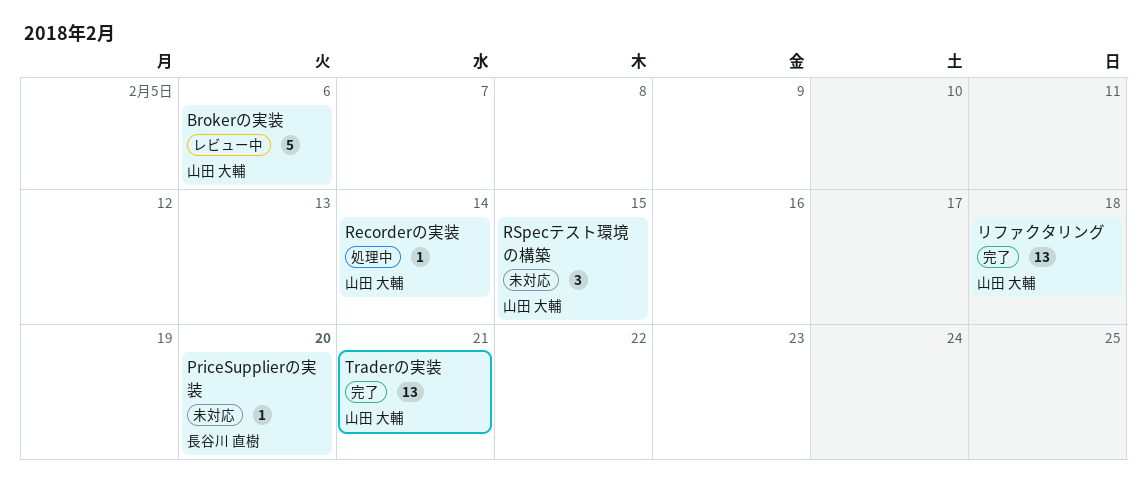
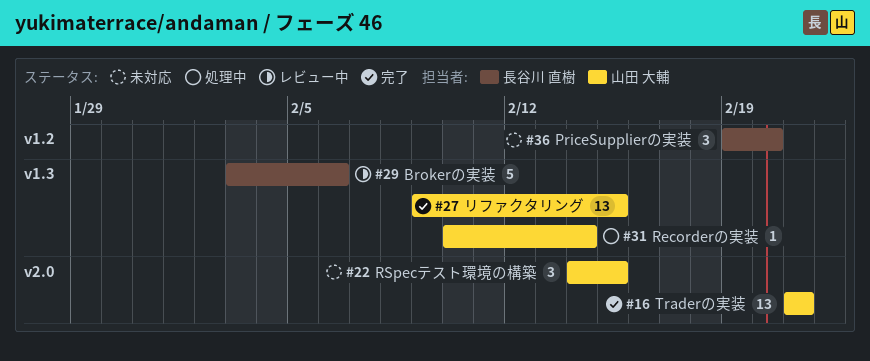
Brokerの実装, owner: 山田 大輔 -> 長谷川 直樹
PriceSupplierの実装, estimate: 1 -> 3
リファクタリング, due: Feb 18 -> Feb 15

